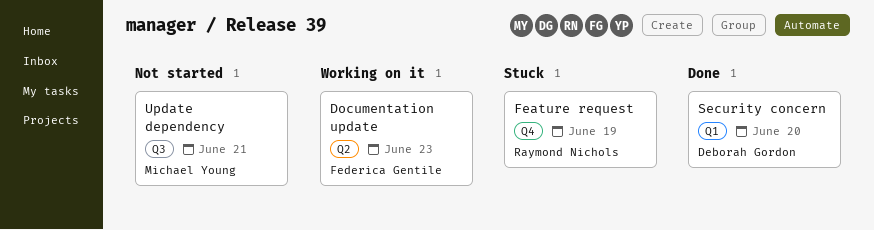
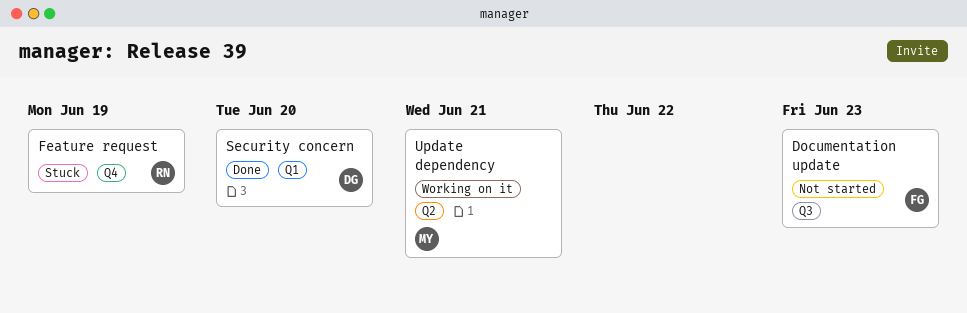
Documentation update, status: Working on it -> Not started
Documentation update, label: Q2 -> Q3
Update dependency, status: Not started -> Working on it
Update dependency, label: Q3 -> Q2

